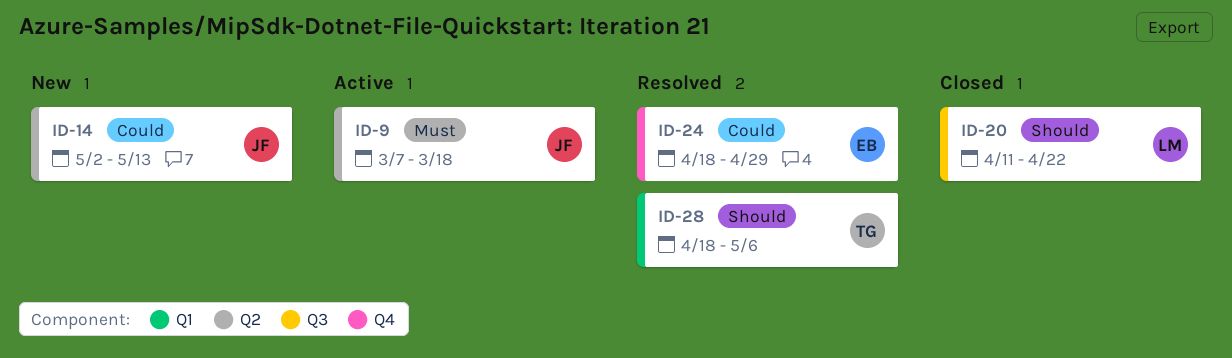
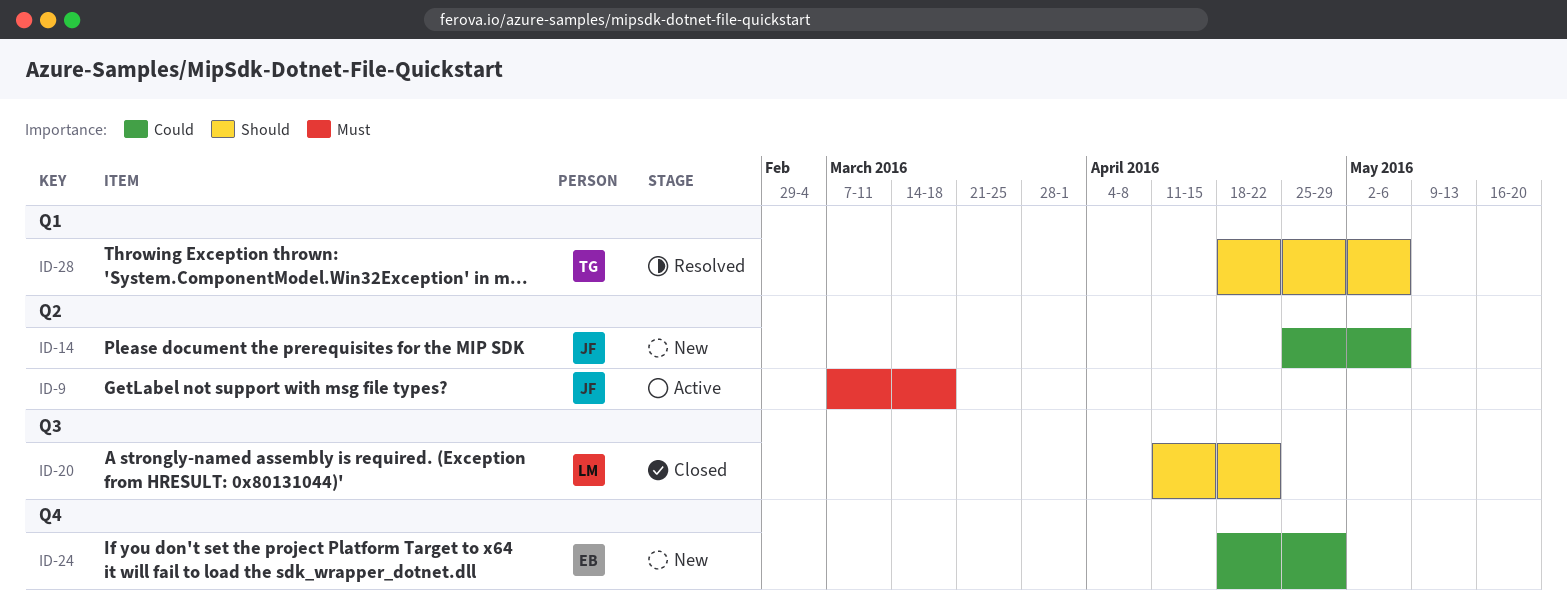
ID-14, start: May 2 -> Apr 25
ID-14, due: May 13 -> May 6
ID-24, status: Resolved -> New

